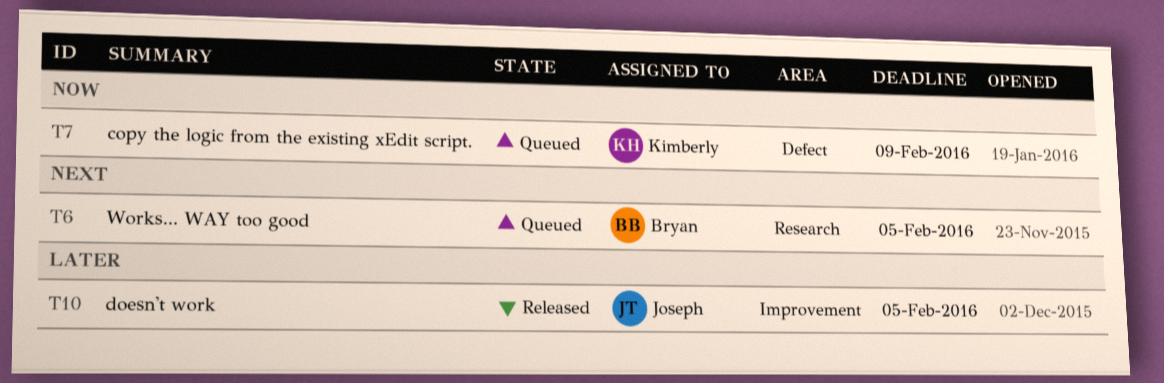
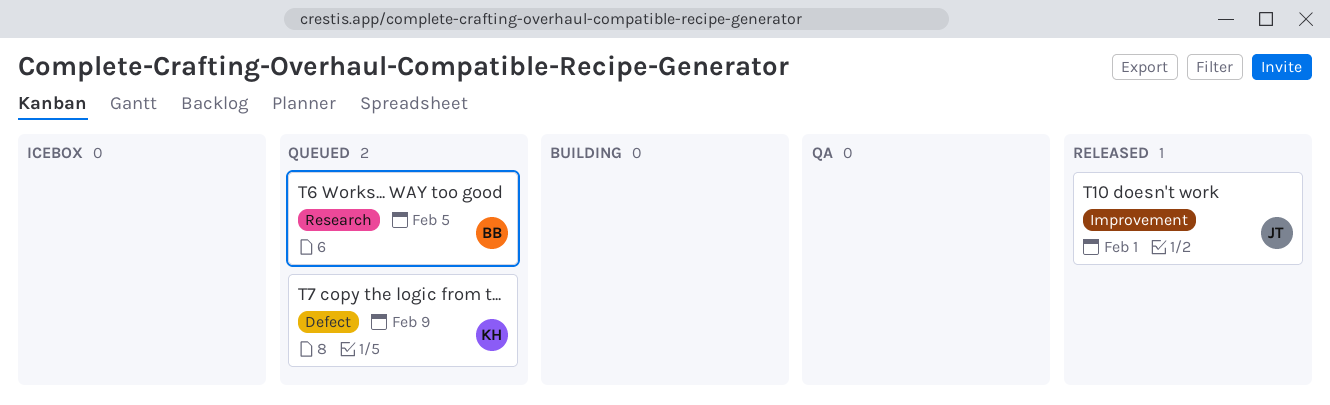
T10, due: Feb 5 -> Feb 1

